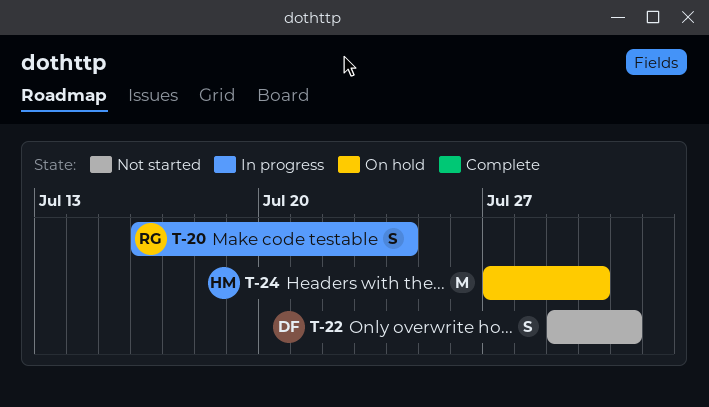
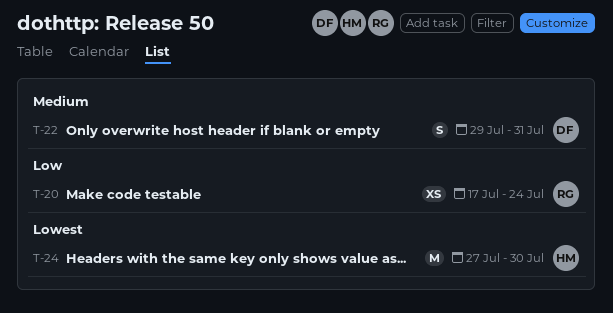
T-20, estimate: S -> XS
T-20, start: Jul 16 -> Jul 17

